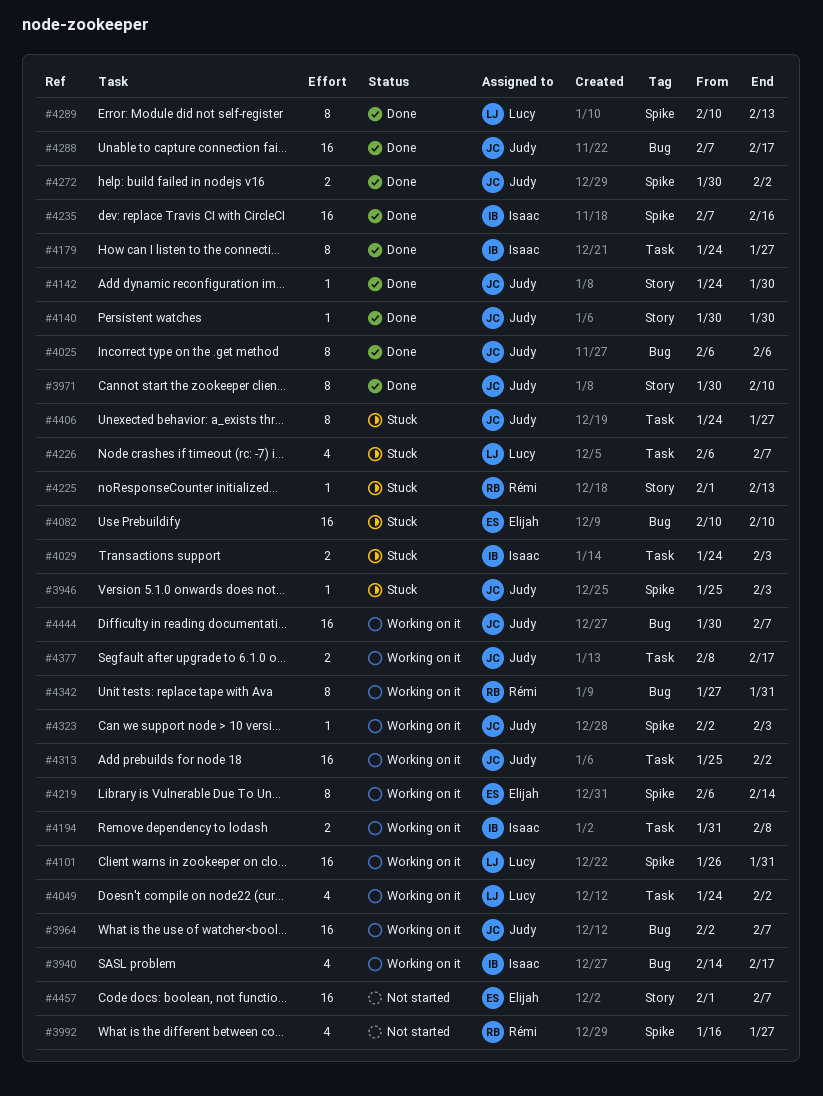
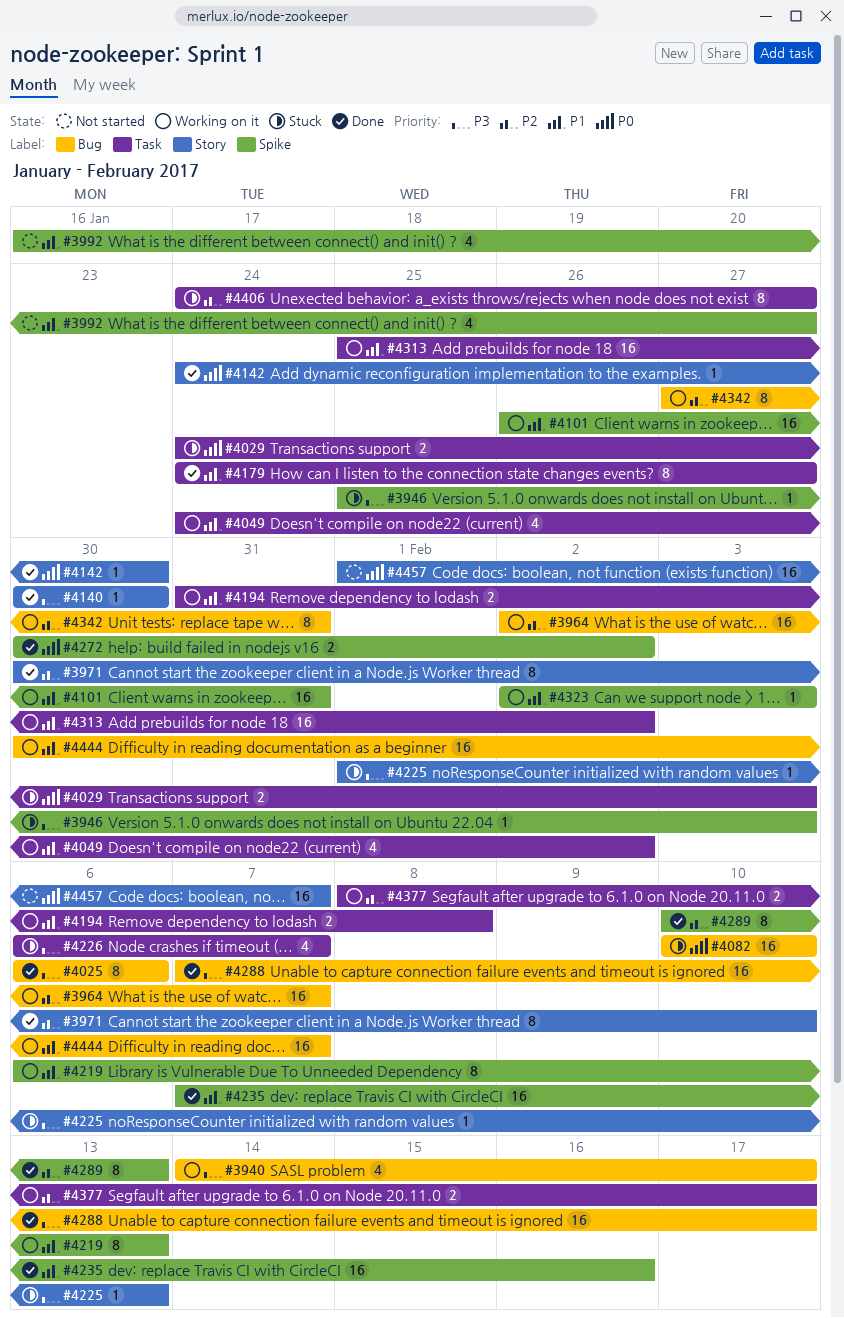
#4219, due: Feb 14 -> Feb 13

